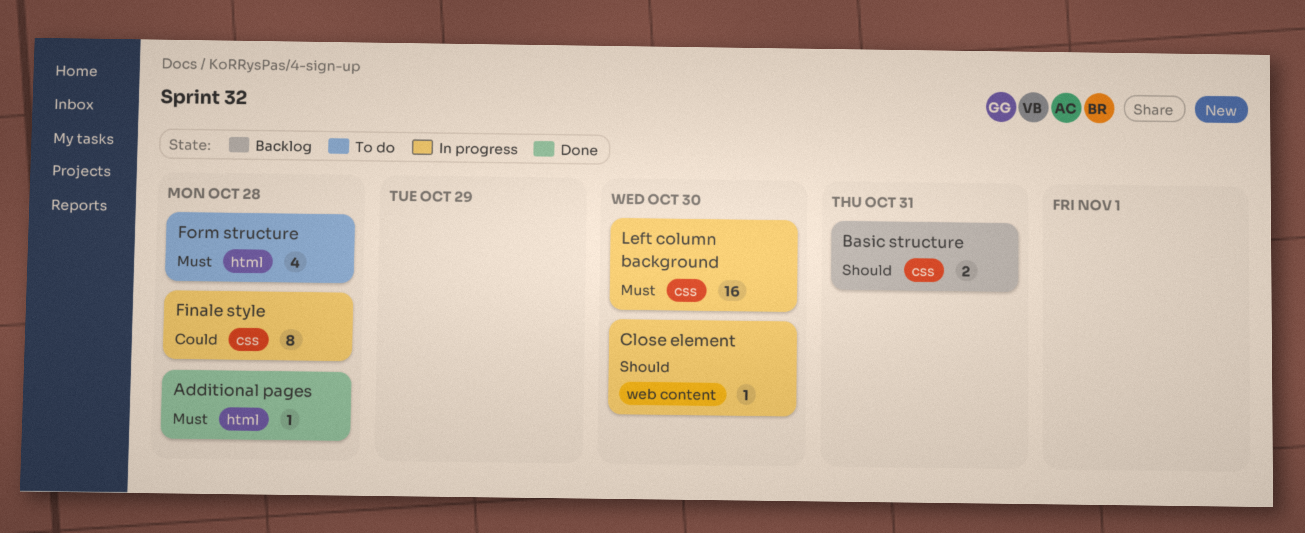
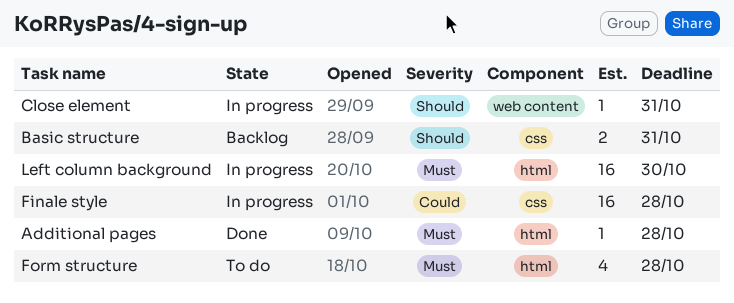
Close element, due: Oct 30 -> Oct 31
Finale style, estimate: 8 -> 16
Left column background, label: css -> html

